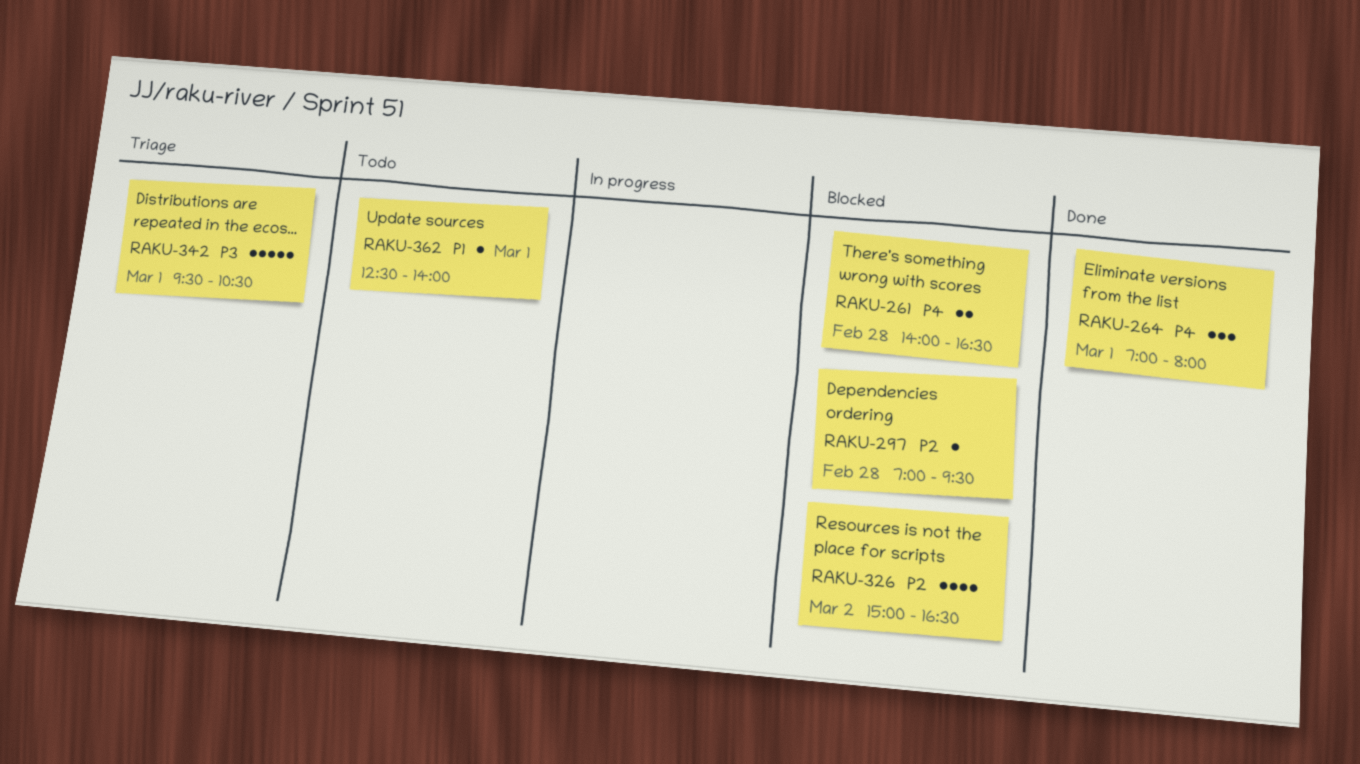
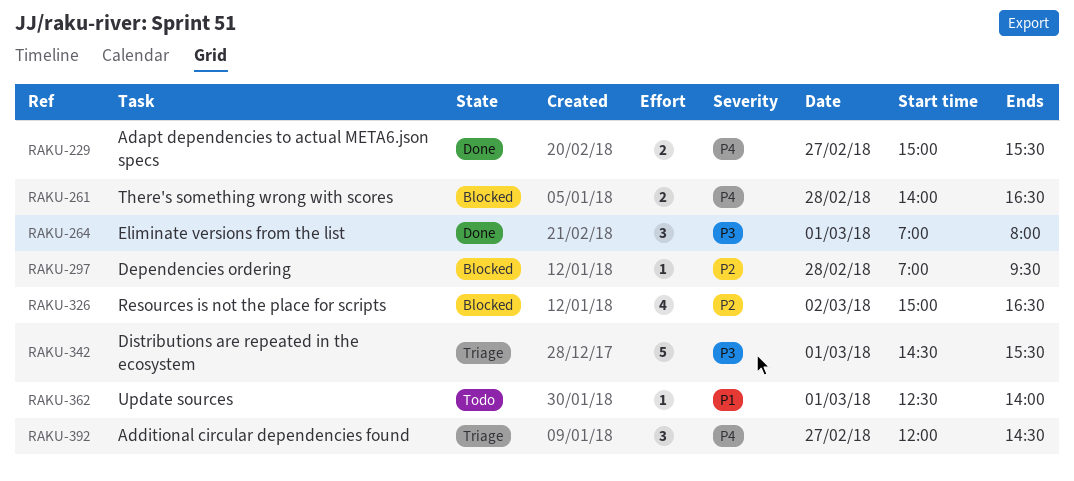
RAKU-229: none -> present
RAKU-264, priority: P4 -> P3
RAKU-342, begins: 09:30 -> 14:30
RAKU-342, ends: 10:30 -> 15:30
RAKU-392: none -> present

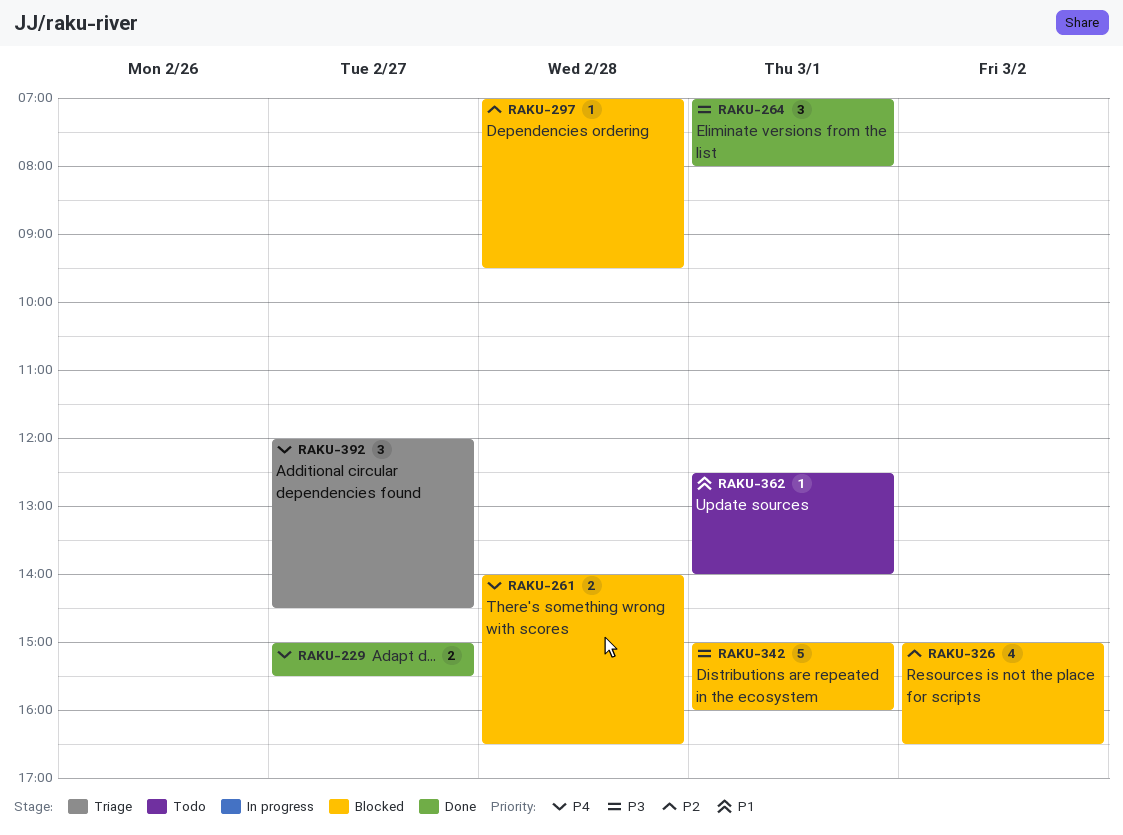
RAKU-342, status: Triage -> Blocked
RAKU-342, begins: 14:30 -> 15:00
RAKU-342, ends: 15:30 -> 16:00

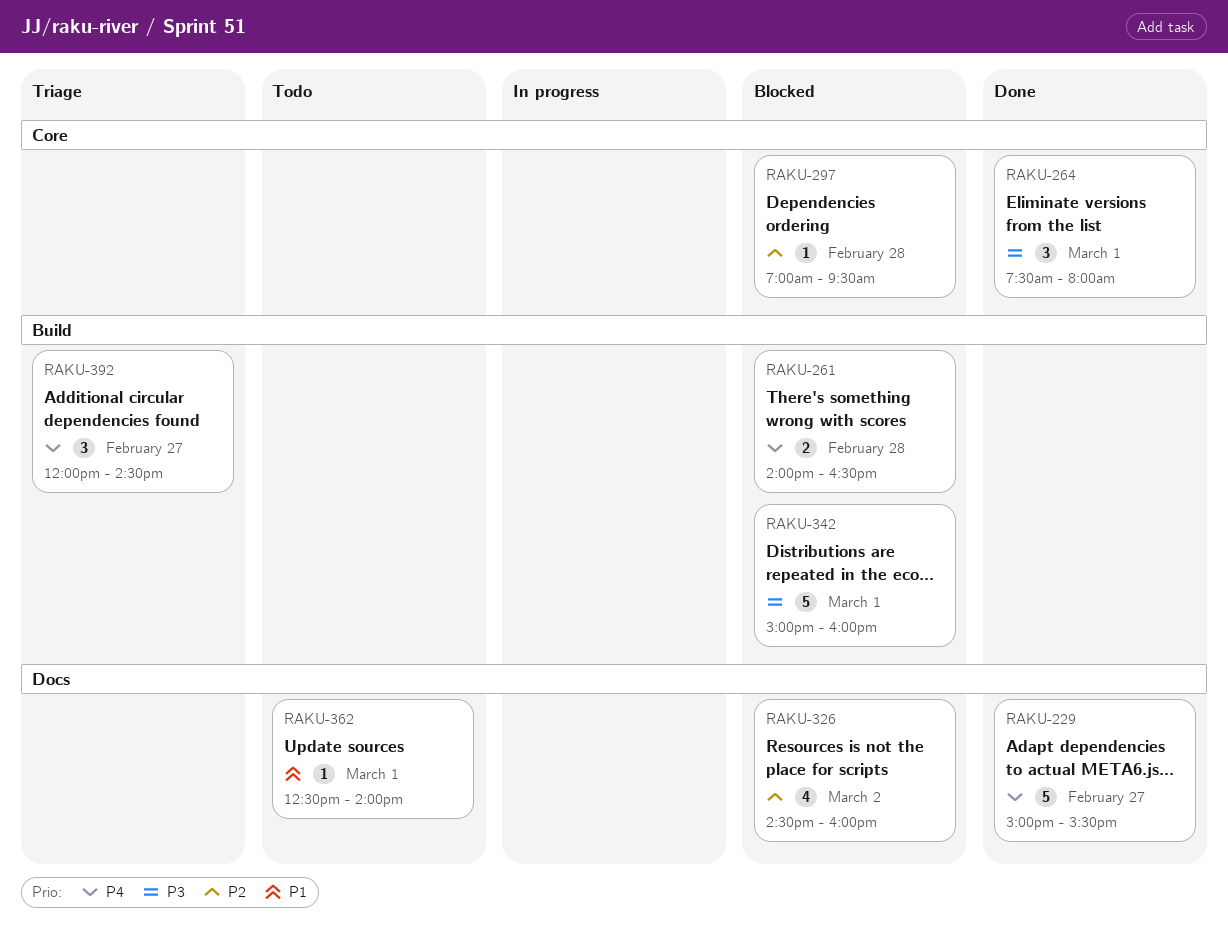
RAKU-229, estimate: 2 -> 5
RAKU-264, begins: 07:00 -> 07:30
RAKU-326, begins: 15:00 -> 14:30
RAKU-326, ends: 16:30 -> 16:00

